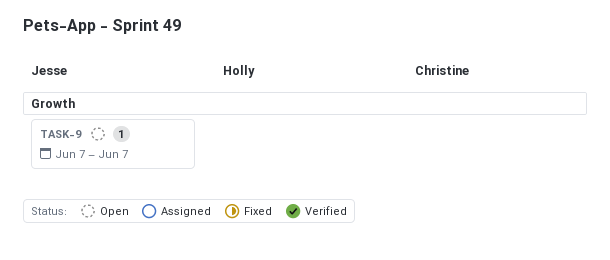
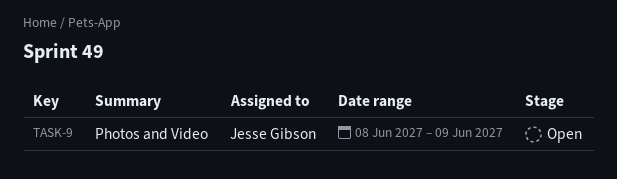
TASK-9, start: Jun 7 -> Jun 8
TASK-9, due: Jun 7 -> Jun 9

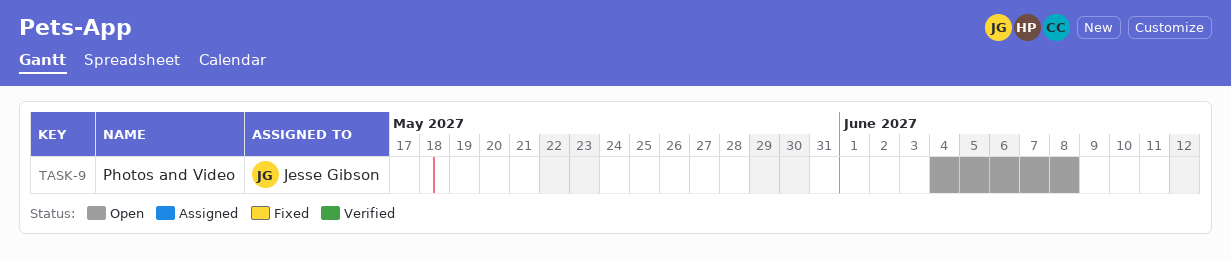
TASK-9, start: Jun 8 -> Jun 4
TASK-9, due: Jun 9 -> Jun 8

